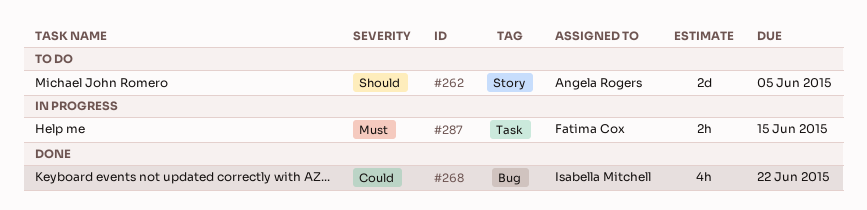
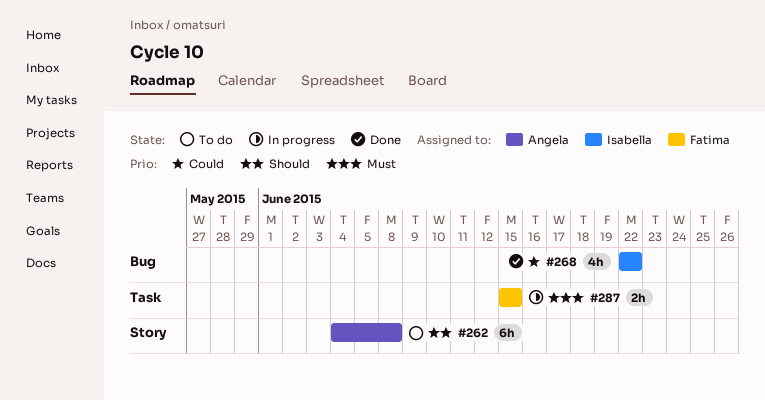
#262, estimate: 2d -> 6h
#262, due: Jun 5 -> Jun 8

